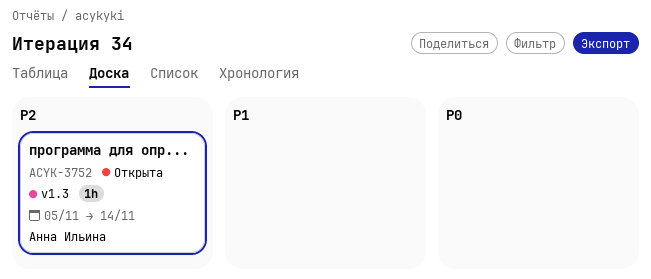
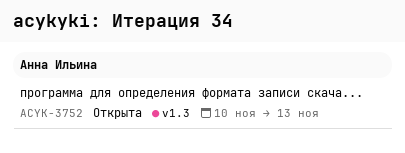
ACYK-3752, start: Nov 5 -> Nov 10
ACYK-3752, due: Nov 14 -> Nov 13

